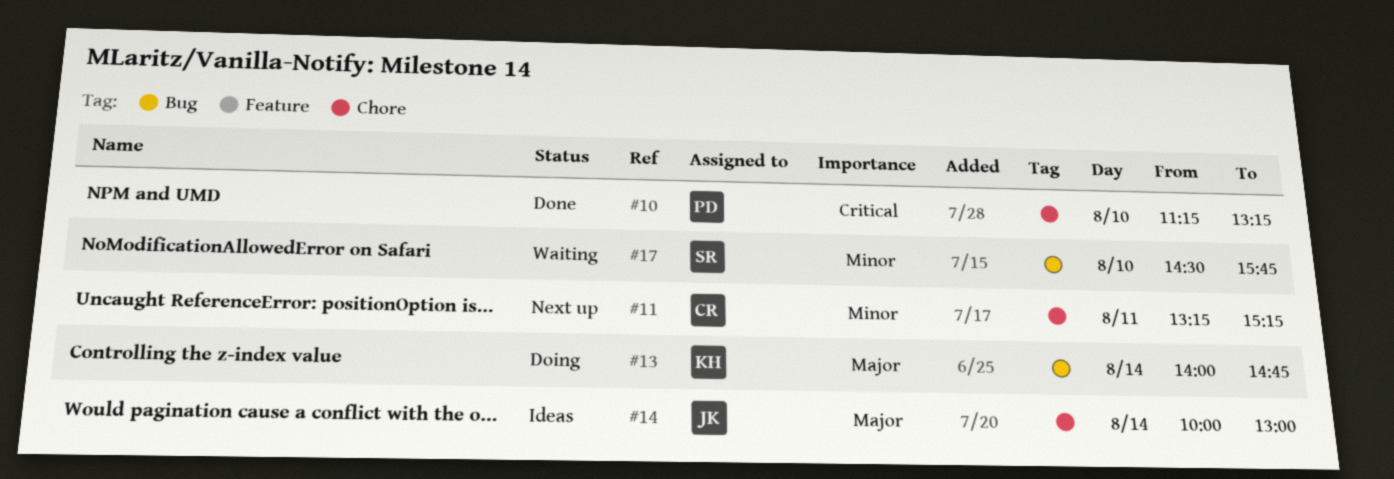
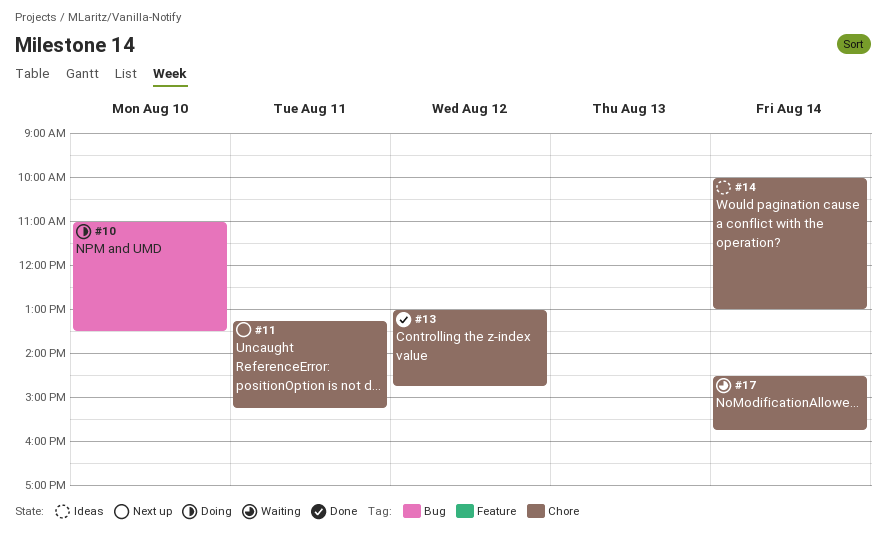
#10, status: Done -> Doing
#10, label: Chore -> Bug
#10, begins: 11:15 -> 11:00
#10, ends: 13:15 -> 13:30
#13, status: Doing -> Done
#13, label: Bug -> Chore
#13, day: Aug 14 -> Aug 12
#13, begins: 14:00 -> 13:00
#17, label: Bug -> Chore
#17, day: Aug 10 -> Aug 14

